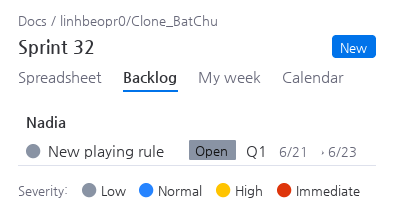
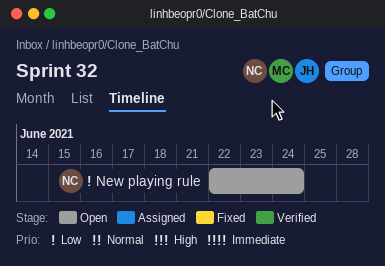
New playing rule, start: Jun 21 -> Jun 22
New playing rule, due: Jun 23 -> Jun 24

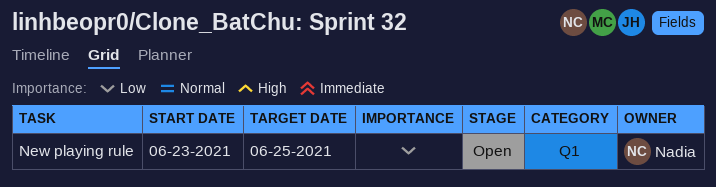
New playing rule, start: Jun 22 -> Jun 23
New playing rule, due: Jun 24 -> Jun 25

